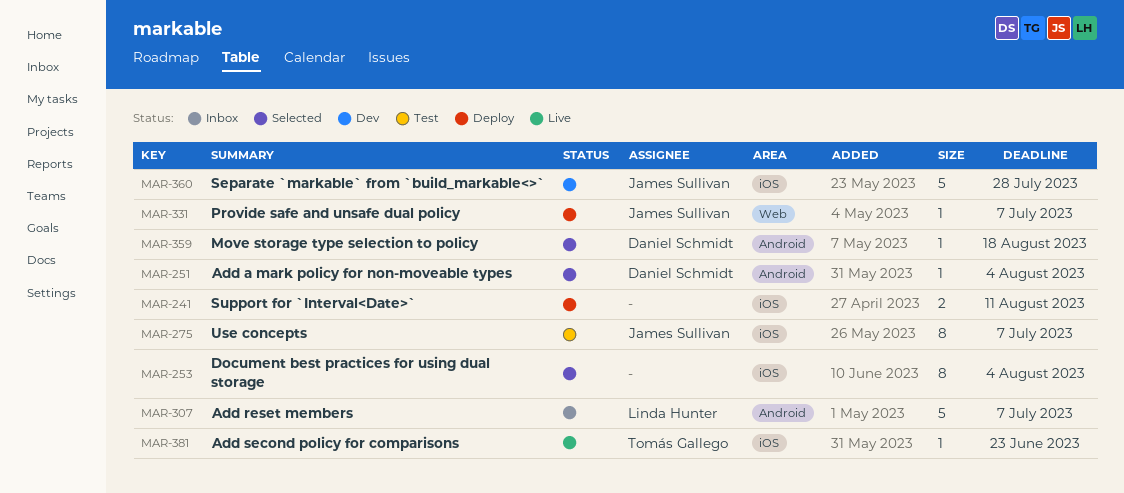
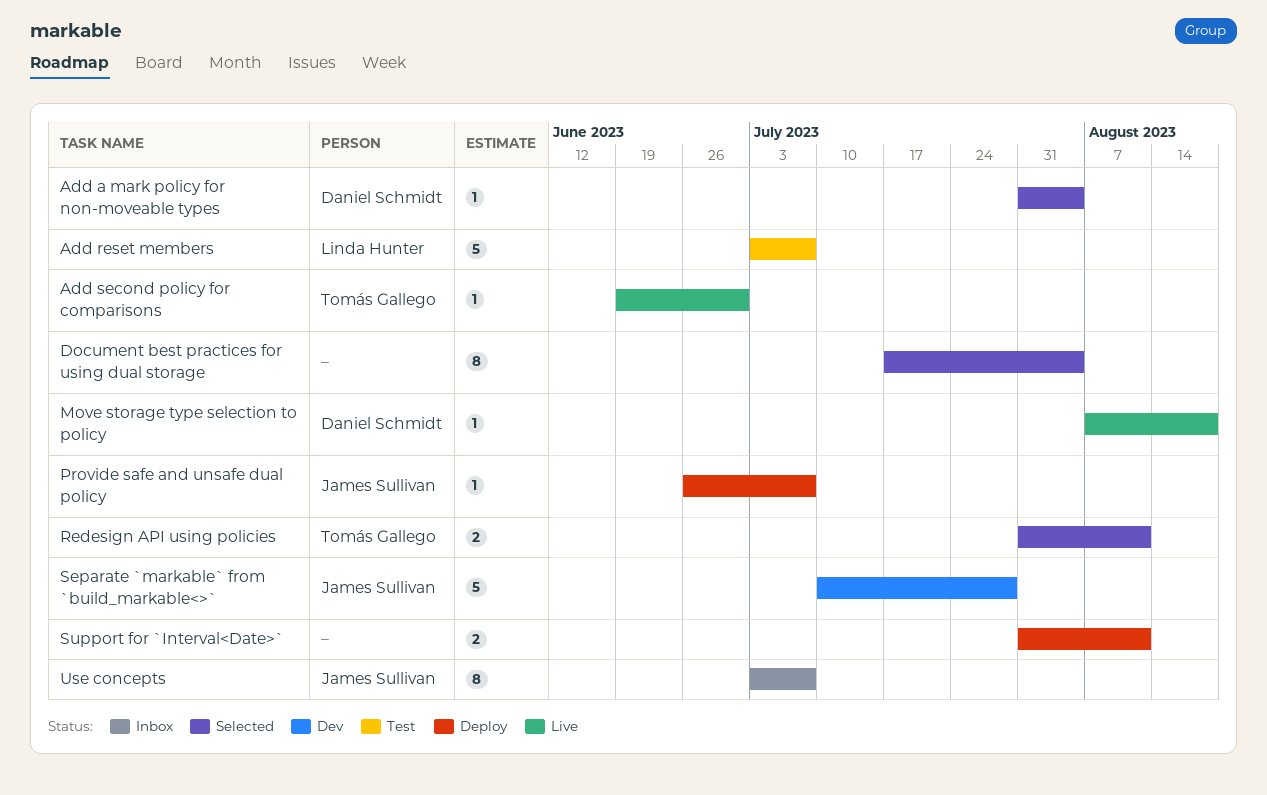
Add reset members, status: Inbox -> Test
Add second policy for comparisons, due: Jun 23 -> Jun 30
Move storage type selection to policy, status: Selected -> Live
Redesign API using policies: none -> present
Use concepts, status: Test -> Inbox

